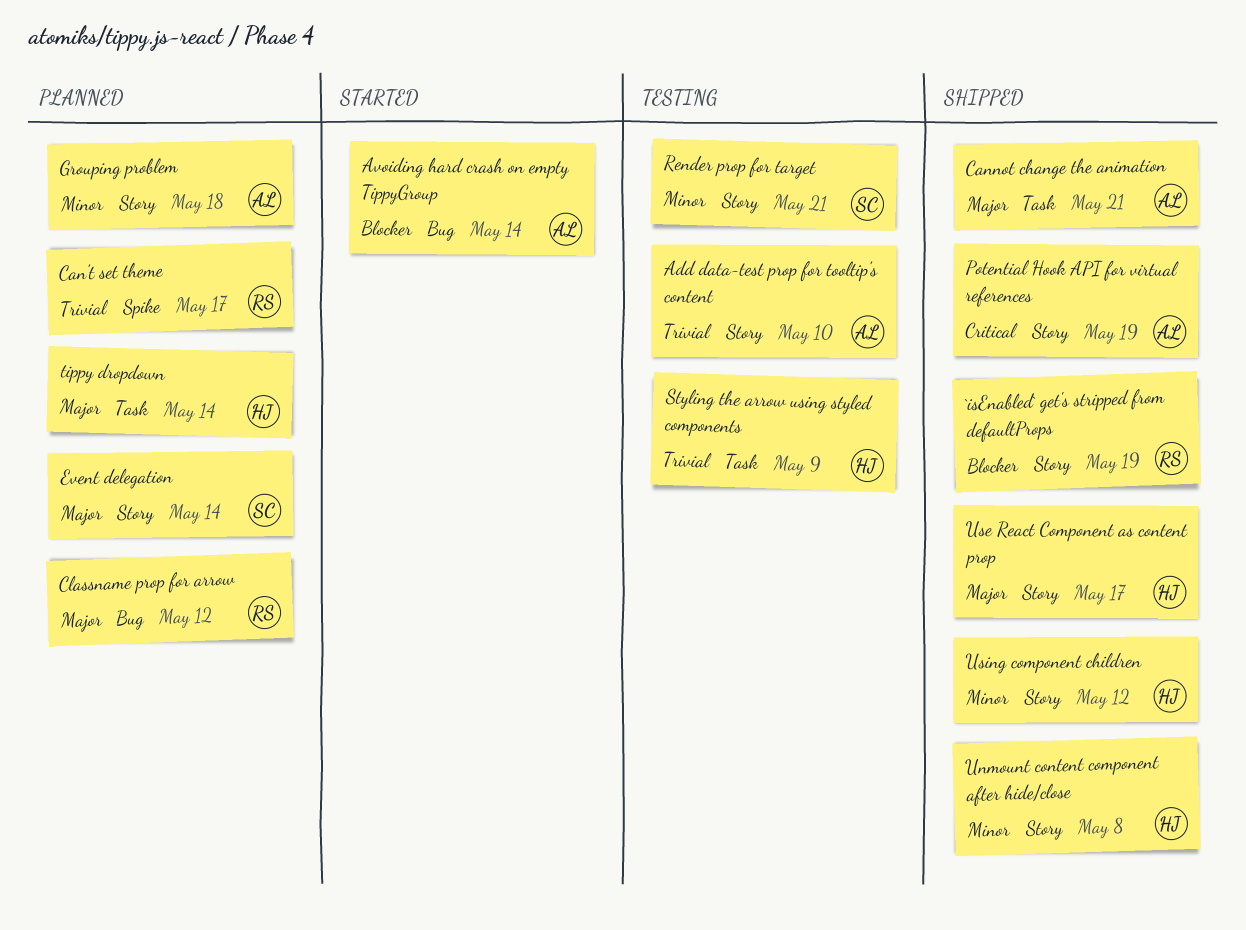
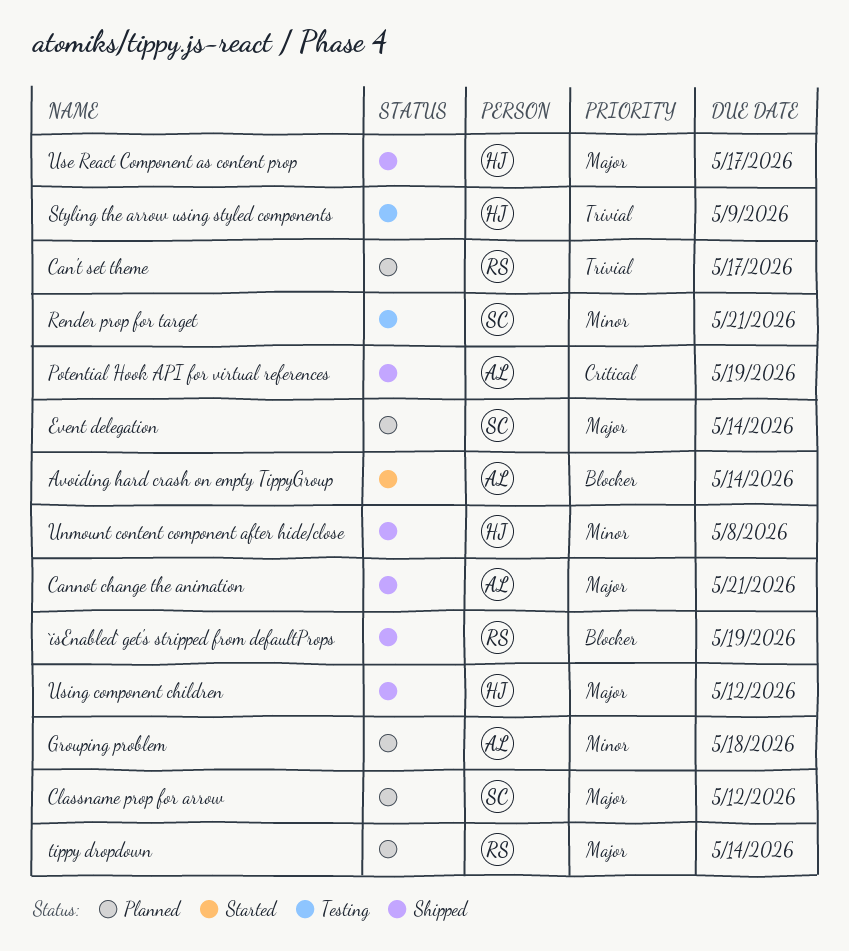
Add data-test prop for tooltip's content: present -> none
Classname prop for arrow, owner: RS -> SC
tippy dropdown, owner: HJ -> RS
Using component children, priority: Minor -> Major

